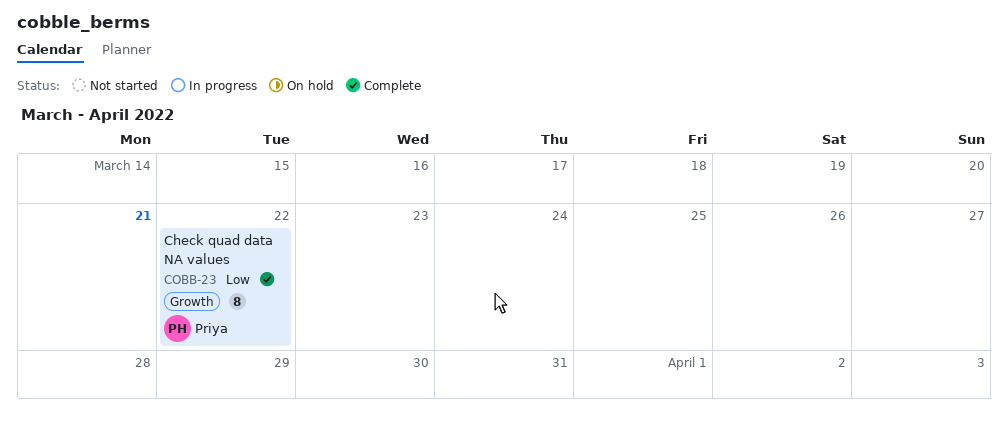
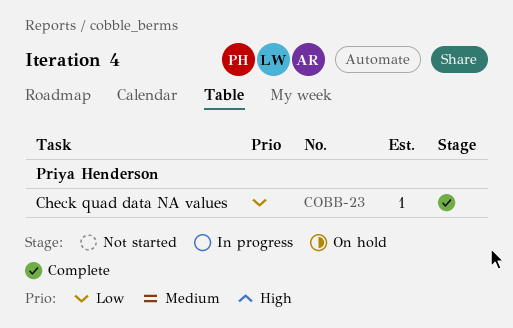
COBB-23, estimate: 8 -> 1

